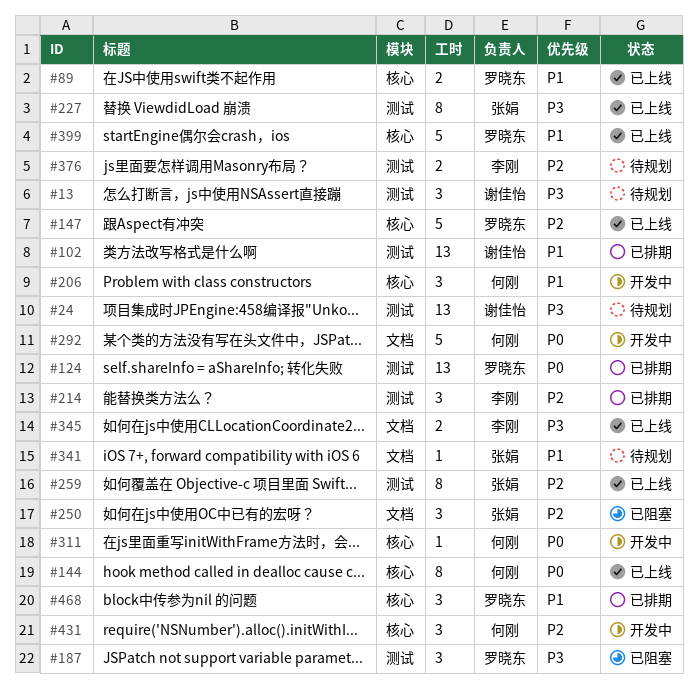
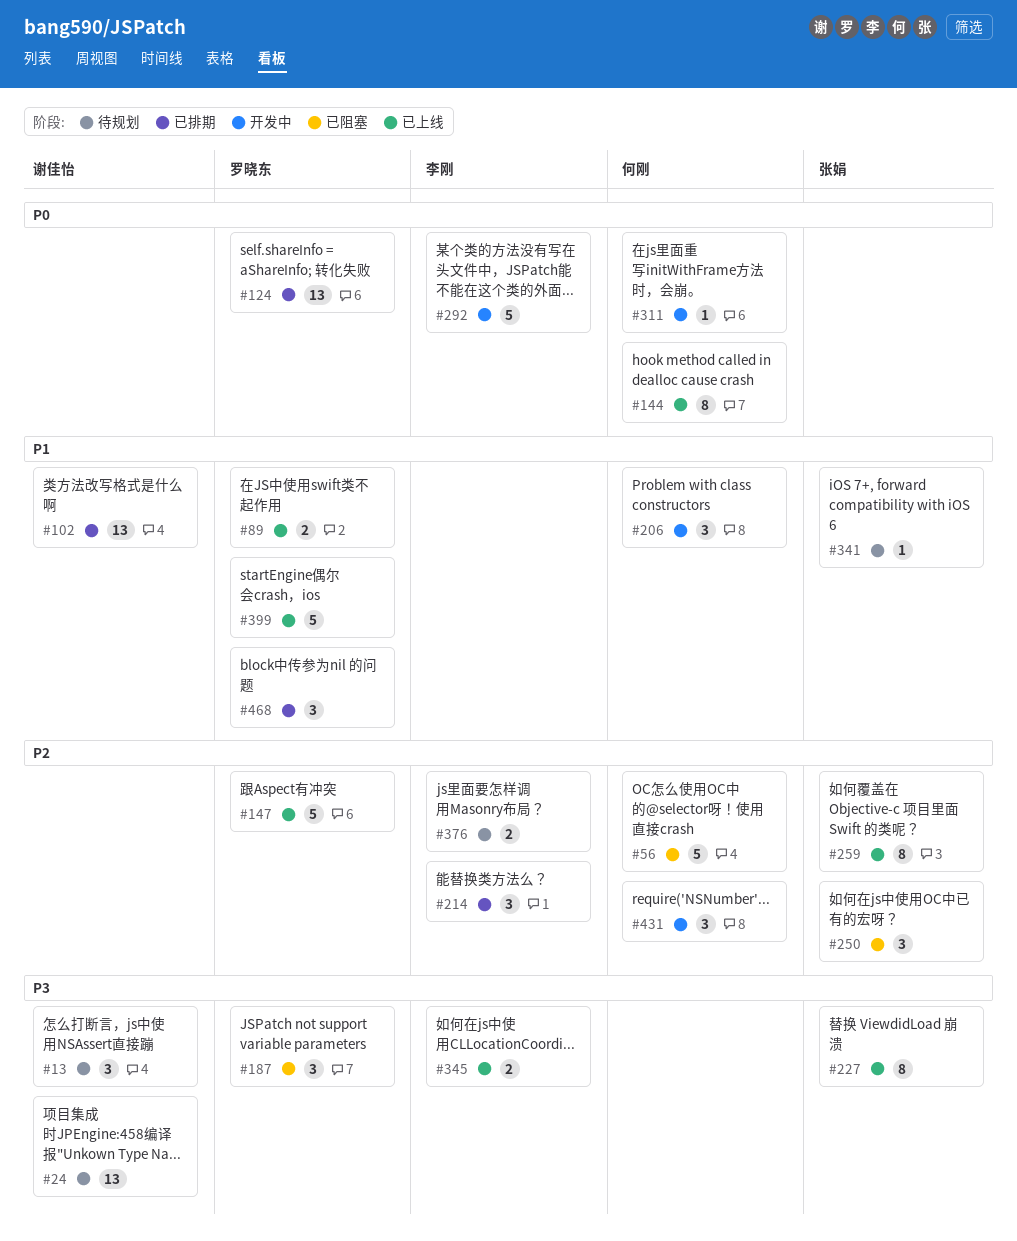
#56: none -> present
#292, owner: 何刚 -> 李刚

